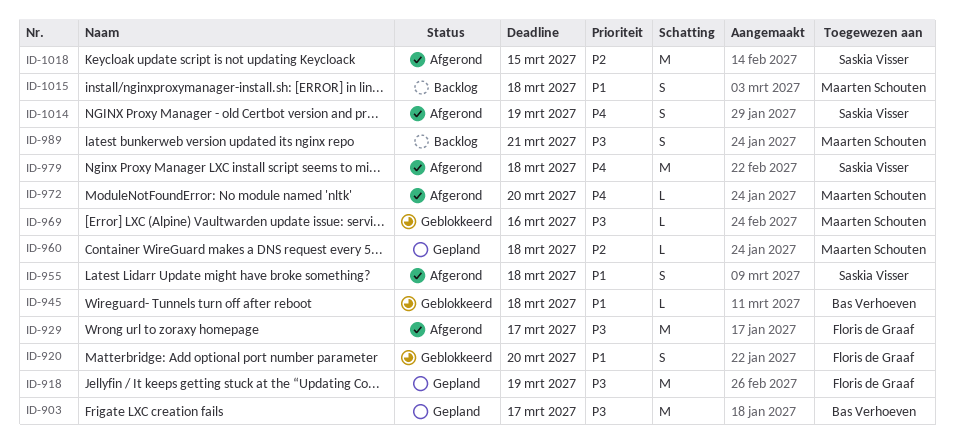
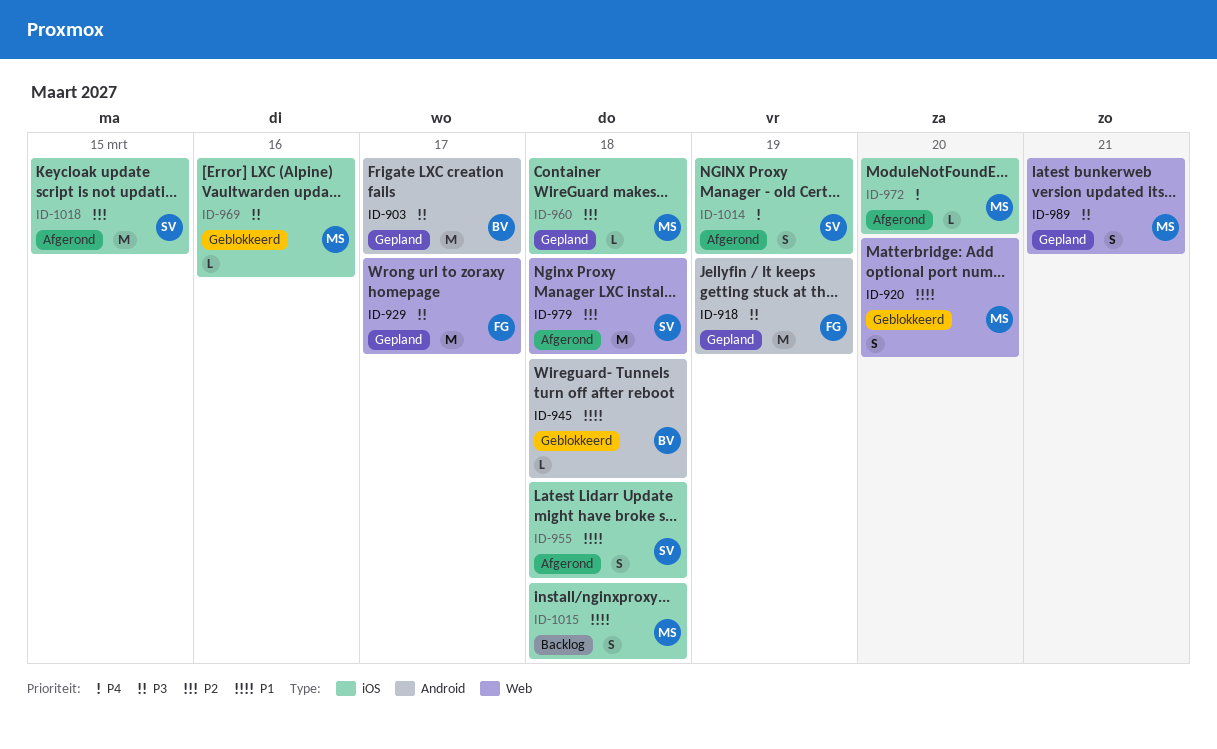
ID-920, owner: Floris de Graaf -> Maarten Schouten
ID-929, status: Afgerond -> Gepland
ID-979, priority: P4 -> P2
ID-989, status: Backlog -> Gepland

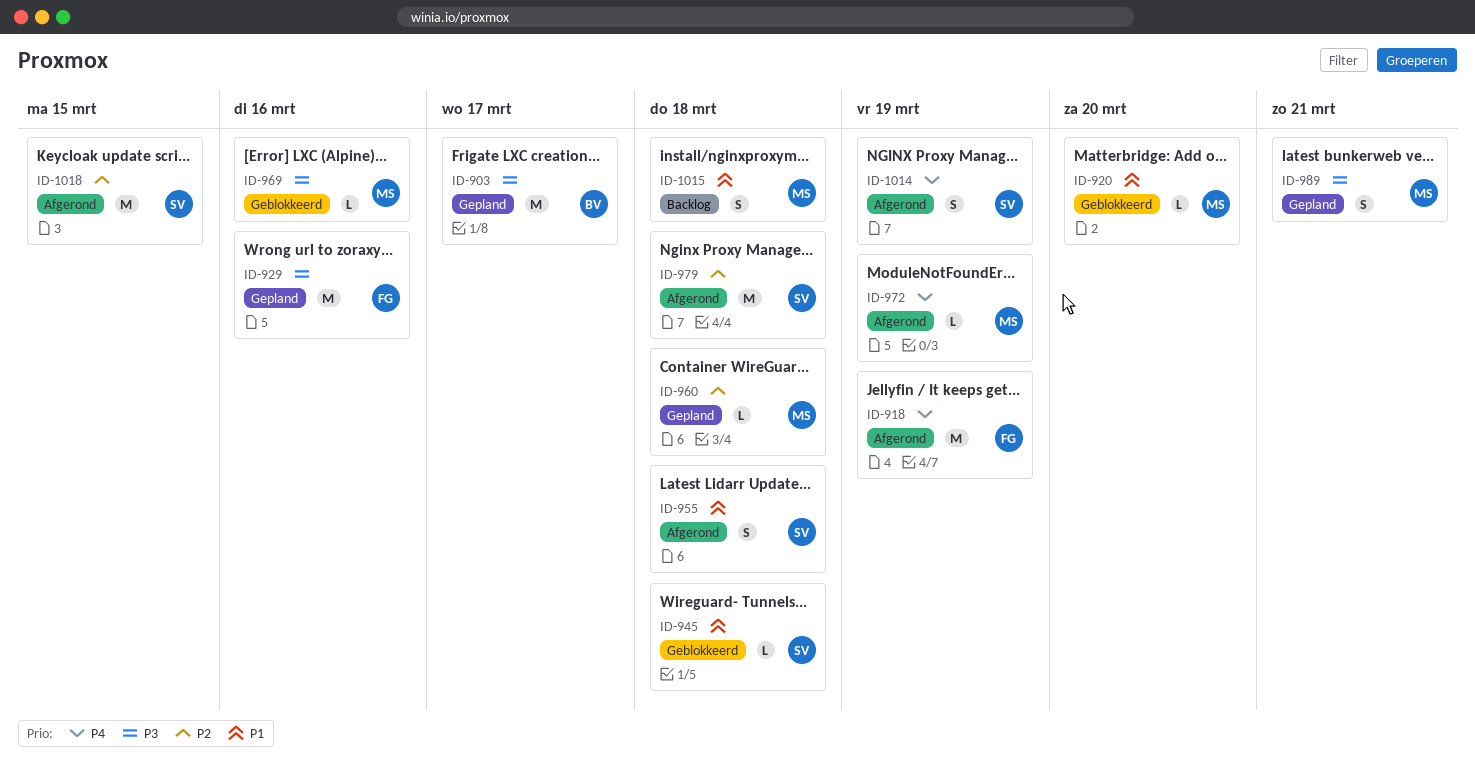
ID-918, status: Gepland -> Afgerond
ID-918, priority: P3 -> P4
ID-920, estimate: S -> L
ID-929, due: Mar 17 -> Mar 16
ID-945, owner: BV -> SV
ID-972, due: Mar 20 -> Mar 19

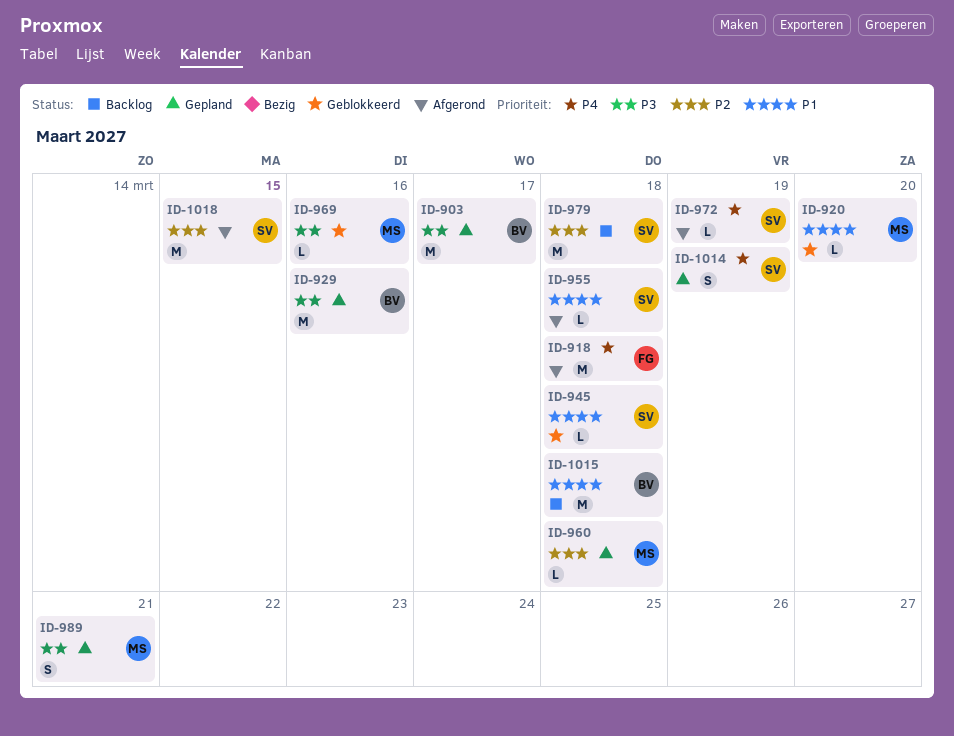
ID-918, due: Mar 19 -> Mar 18
ID-929, owner: FG -> BV
ID-955, estimate: S -> L
ID-972, owner: MS -> SV
ID-979, status: Afgerond -> Backlog
ID-1014, status: Afgerond -> Gepland
ID-1015, owner: MS -> BV
ID-1015, estimate: S -> M

